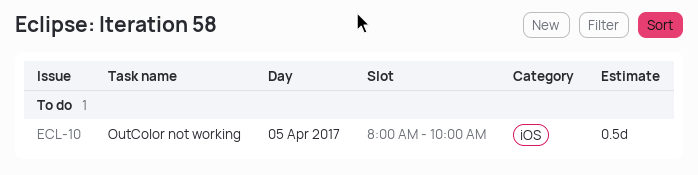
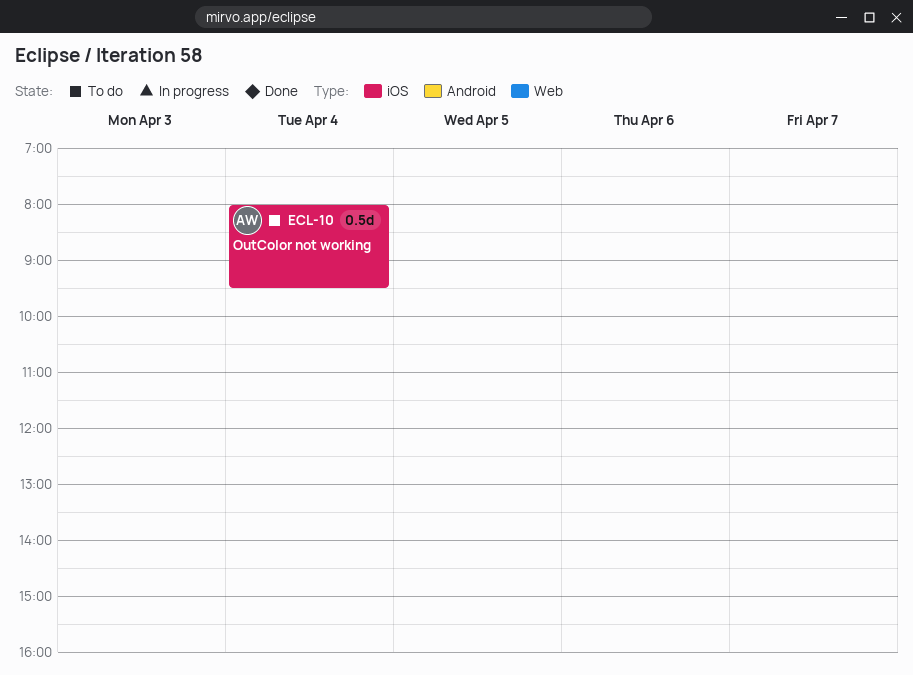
ECL-10, day: Apr 5 -> Apr 4
ECL-10, ends: 10:00 -> 09:30

